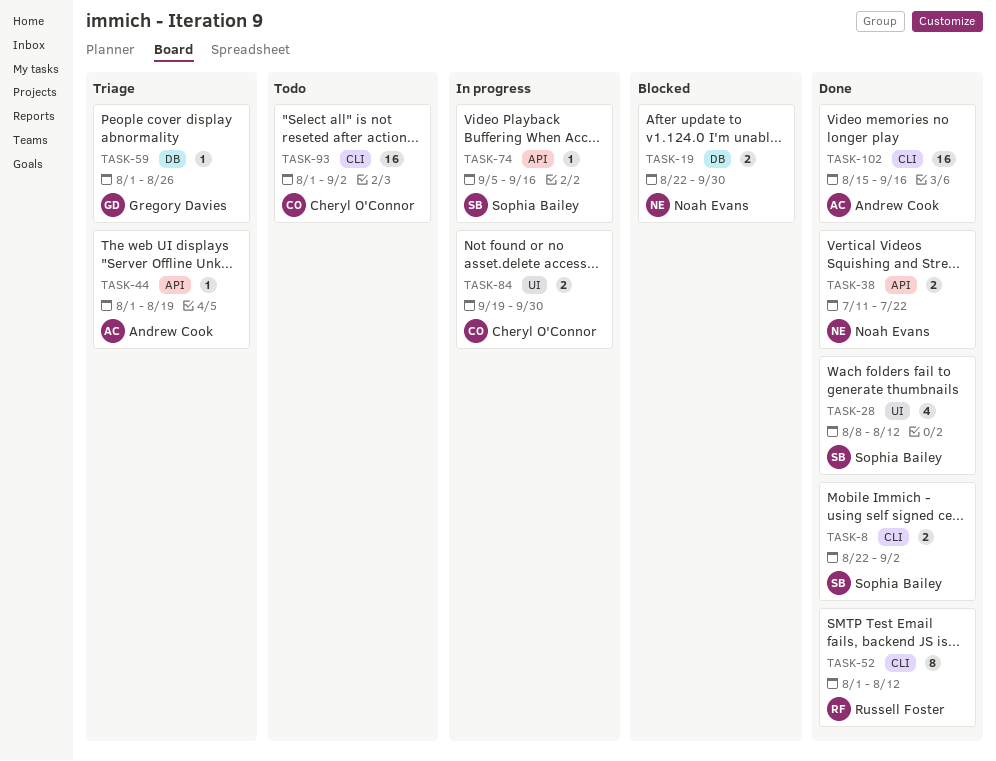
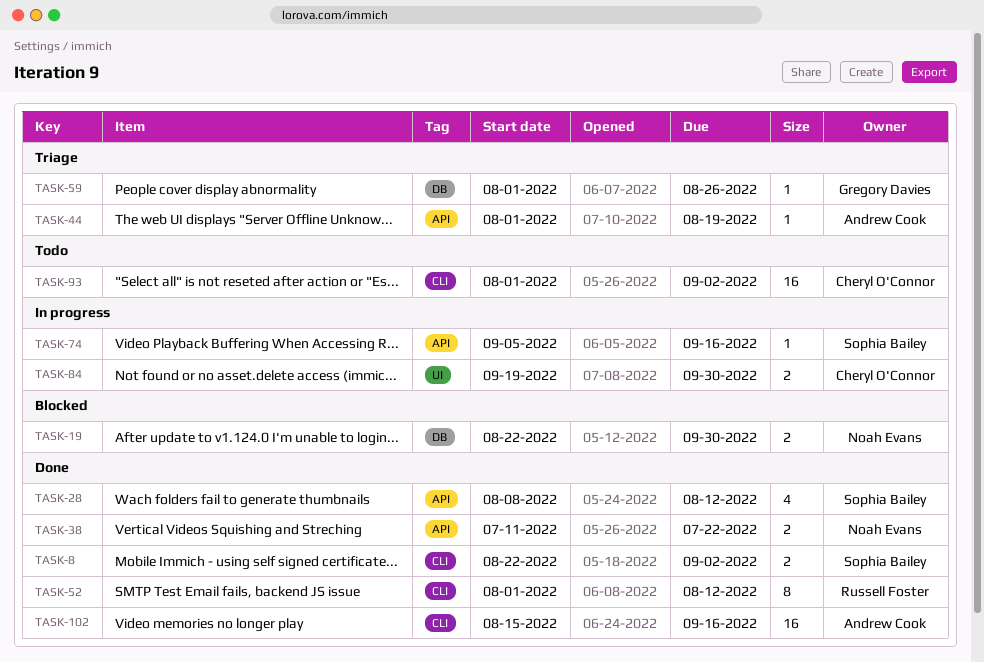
TASK-28, label: UI -> API

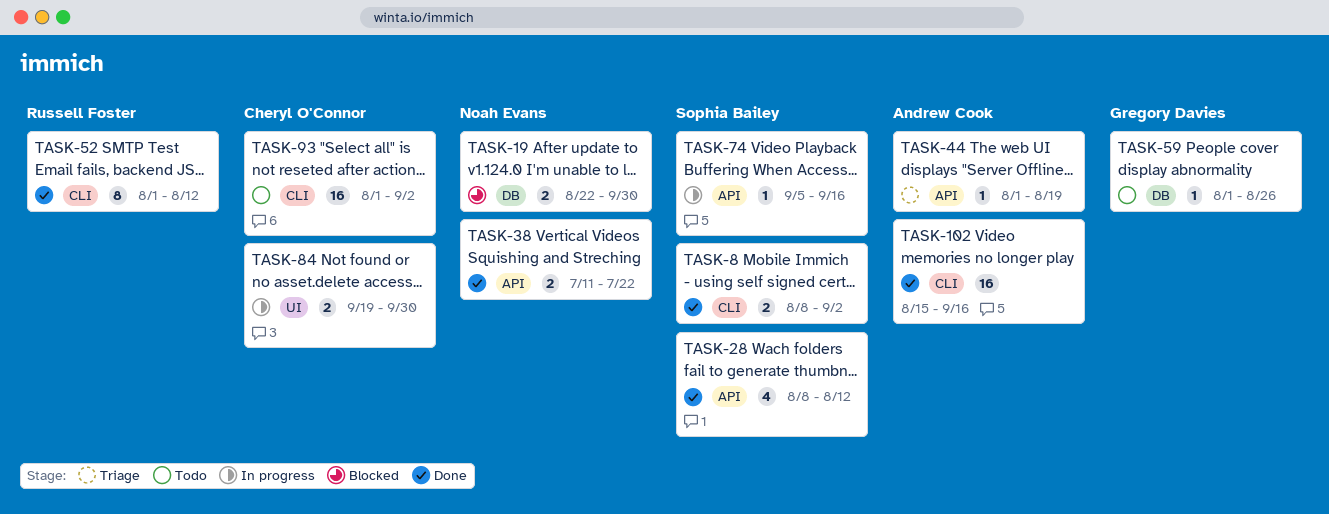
TASK-8, start: Aug 22 -> Aug 8
TASK-59, status: Triage -> Todo

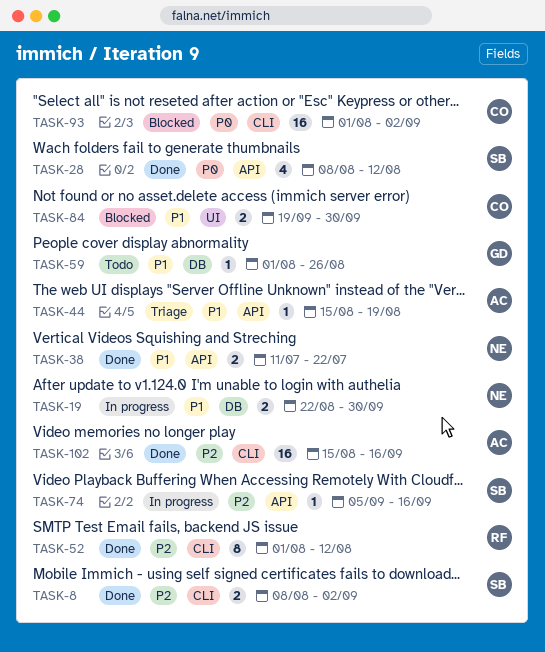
TASK-19, status: Blocked -> In progress
TASK-44, start: Aug 1 -> Aug 15
TASK-84, status: In progress -> Blocked
TASK-93, status: Todo -> Blocked

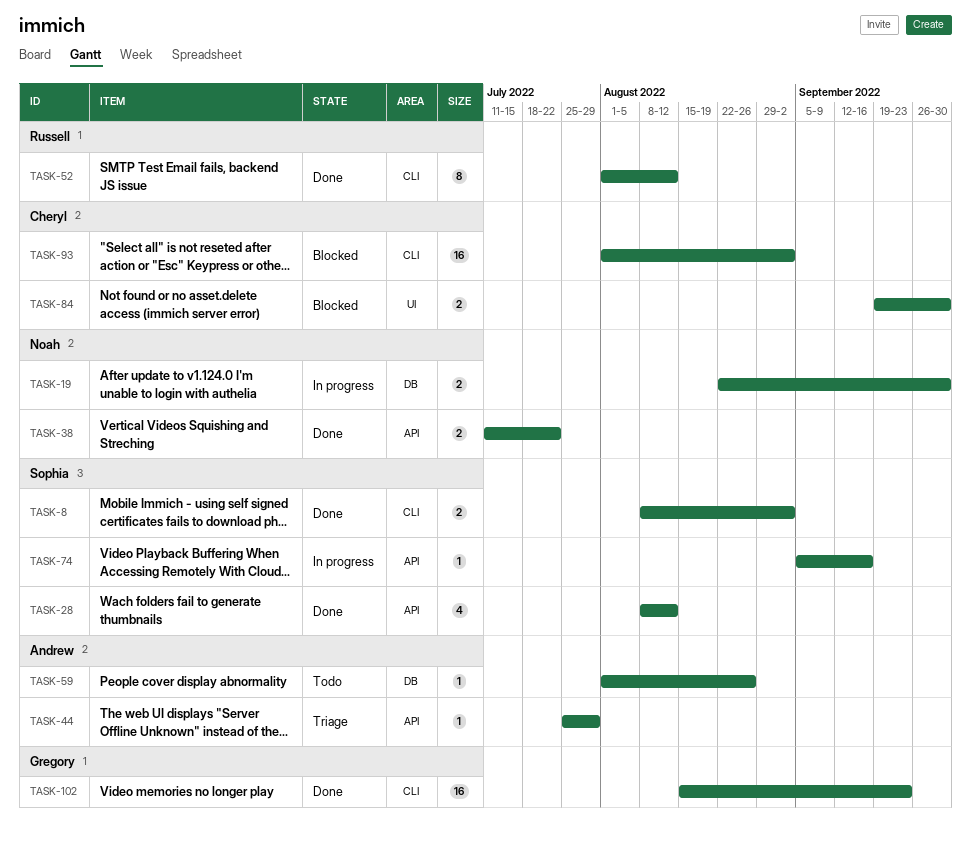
TASK-44, start: Aug 15 -> Jul 25
TASK-44, due: Aug 19 -> Jul 29
TASK-59, owner: Gregory -> Andrew
TASK-102, owner: Andrew -> Gregory
TASK-102, due: Sep 16 -> Sep 23

